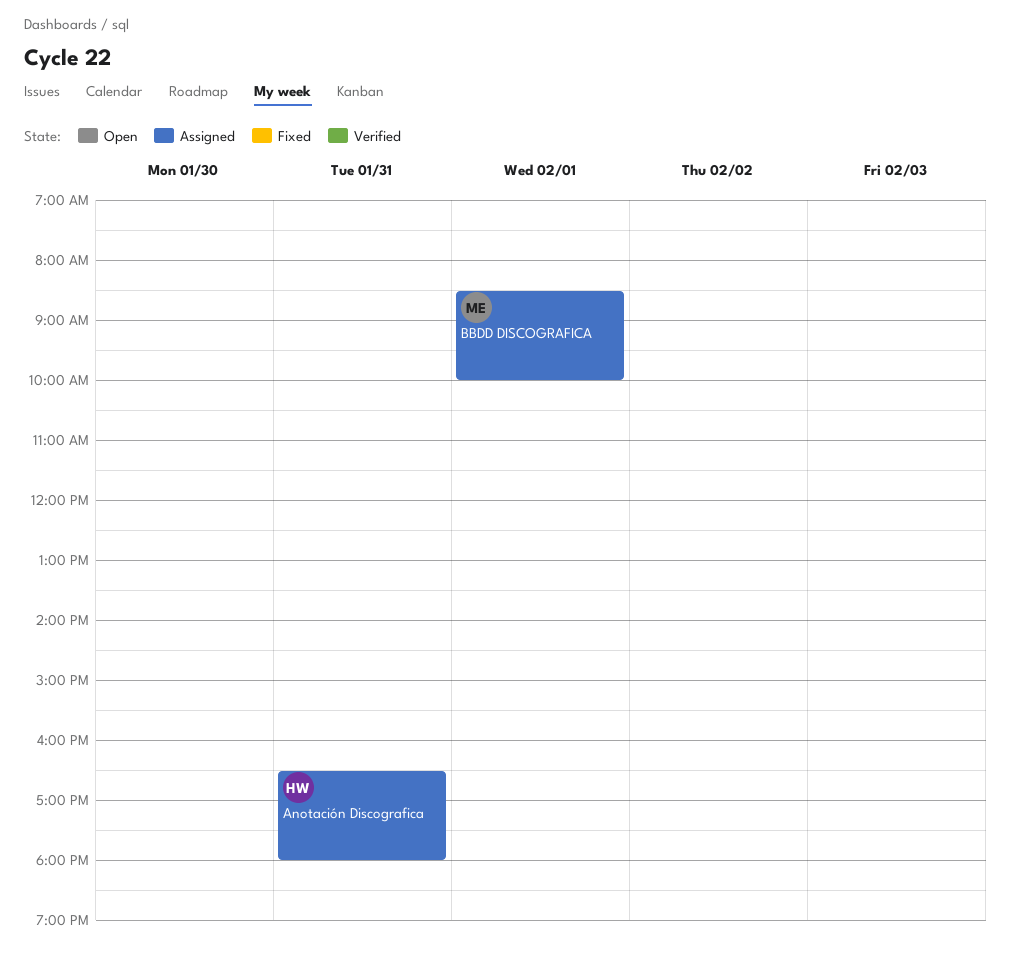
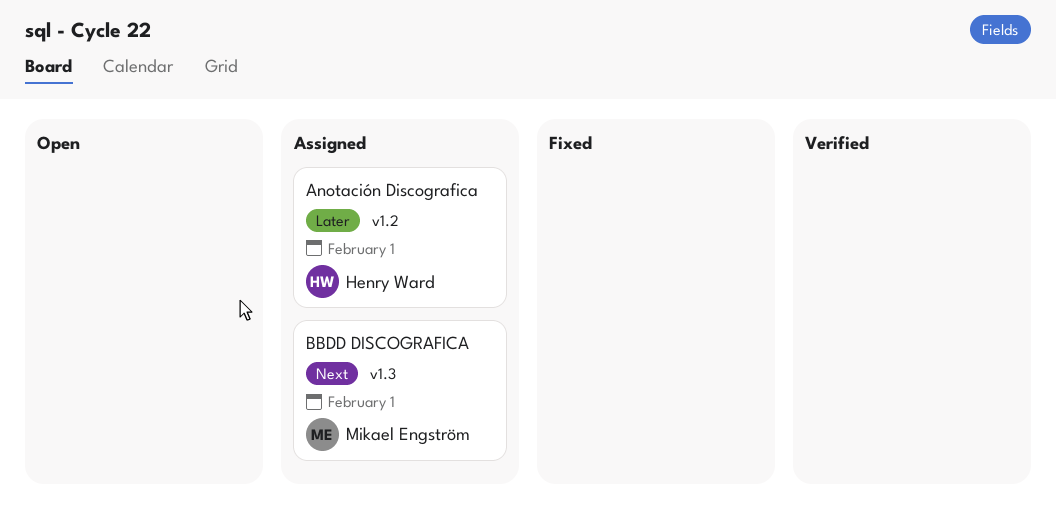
Anotación Discografica, day: Jan 31 -> Feb 1

